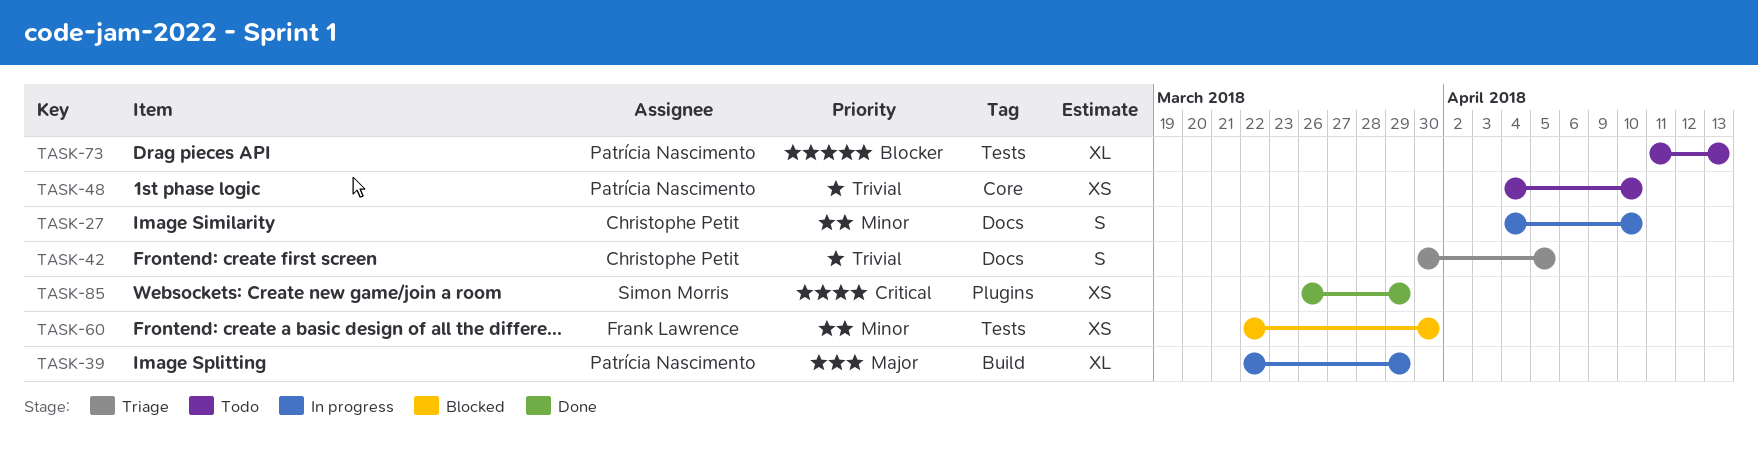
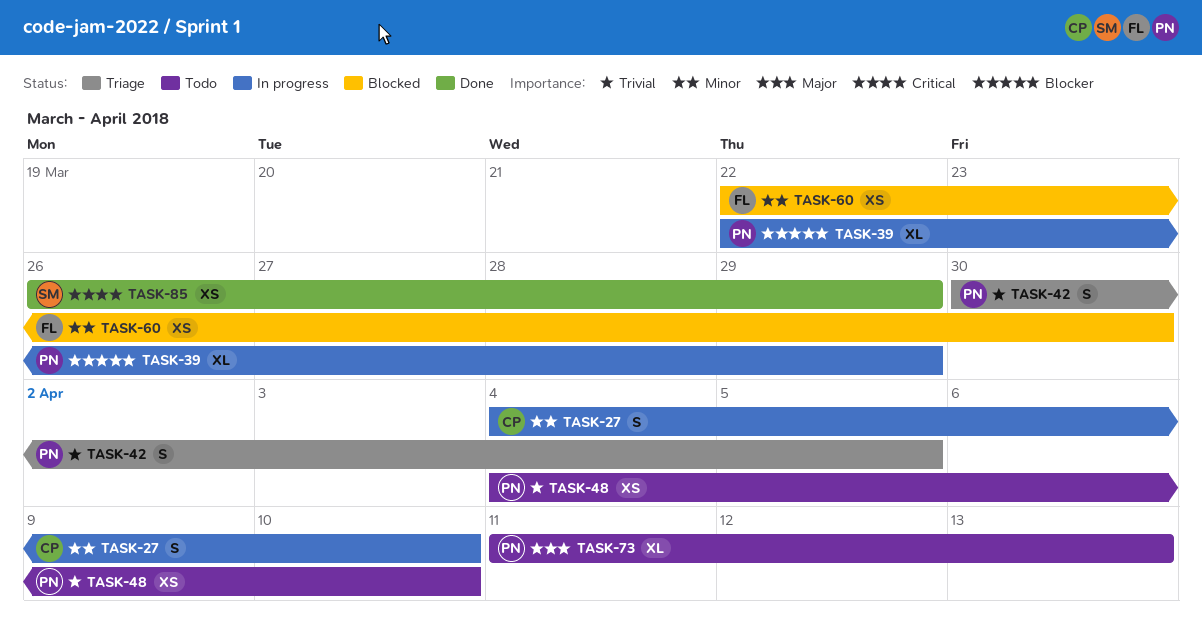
TASK-39, priority: Major -> Blocker
TASK-42, owner: Christophe Petit -> Patrícia Nascimento
TASK-73, priority: Blocker -> Major

